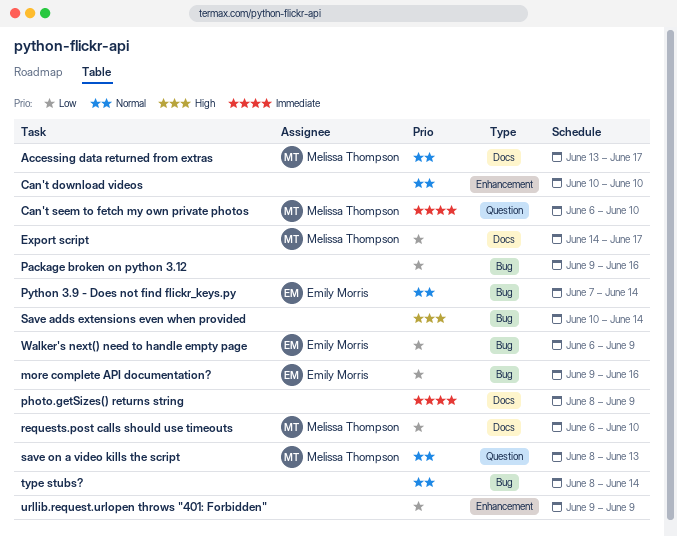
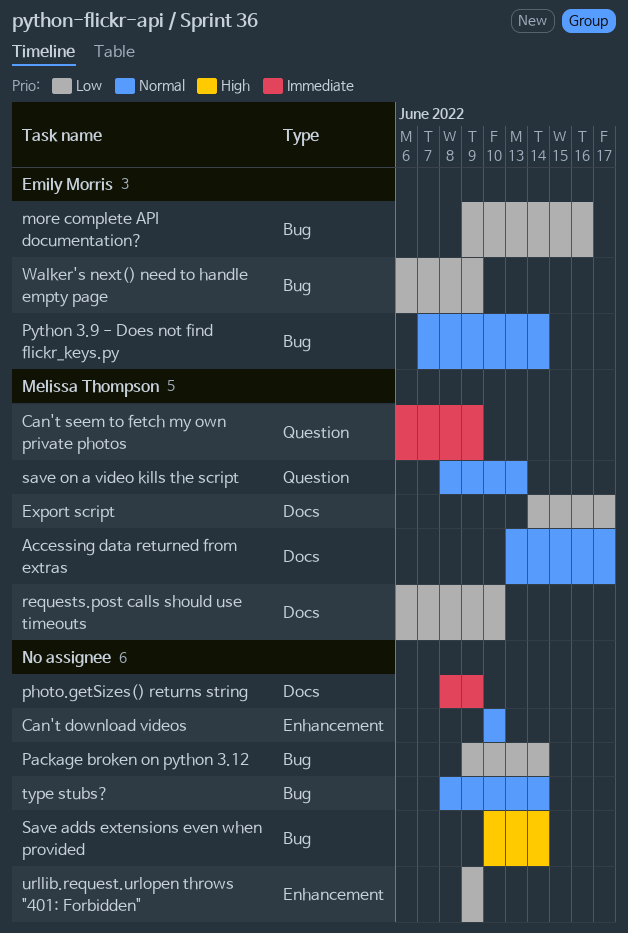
Can't seem to fetch my own private photos, due: Jun 10 -> Jun 9
Package broken on python 3.12, due: Jun 16 -> Jun 14

